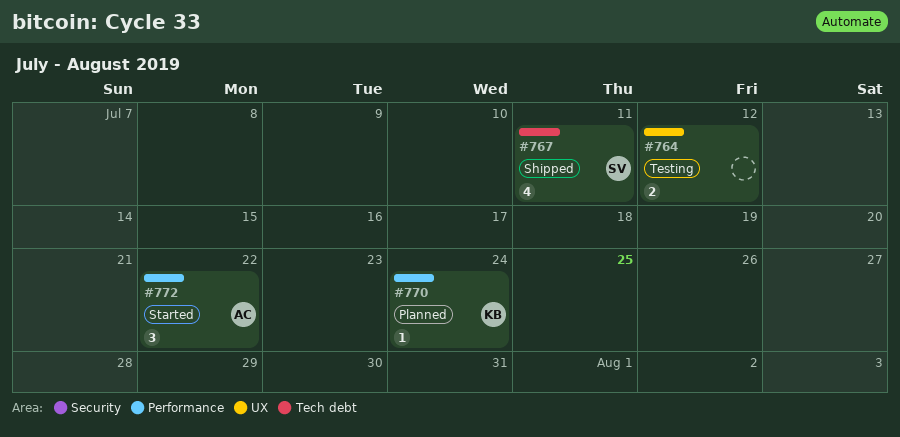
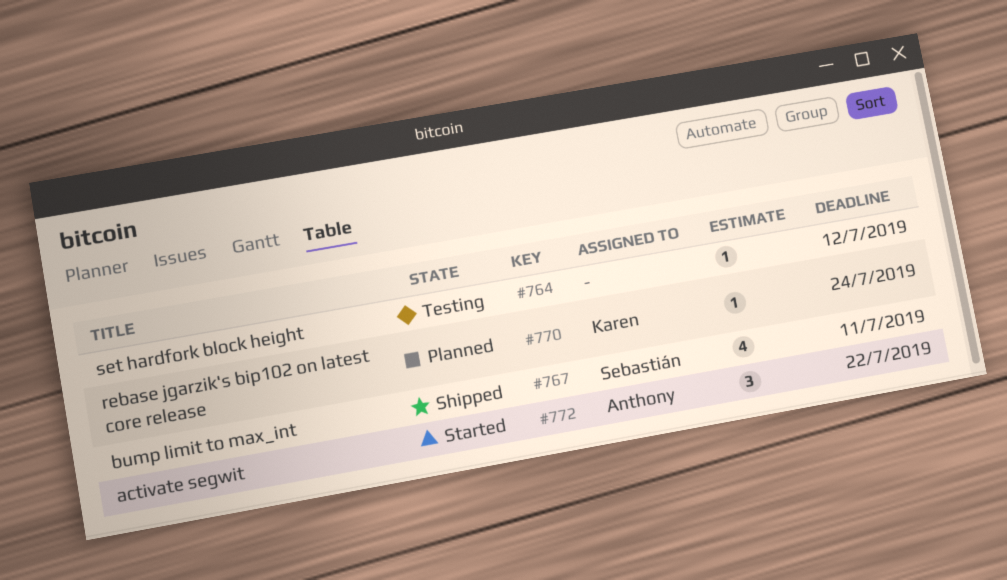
#764, estimate: 2 -> 1

